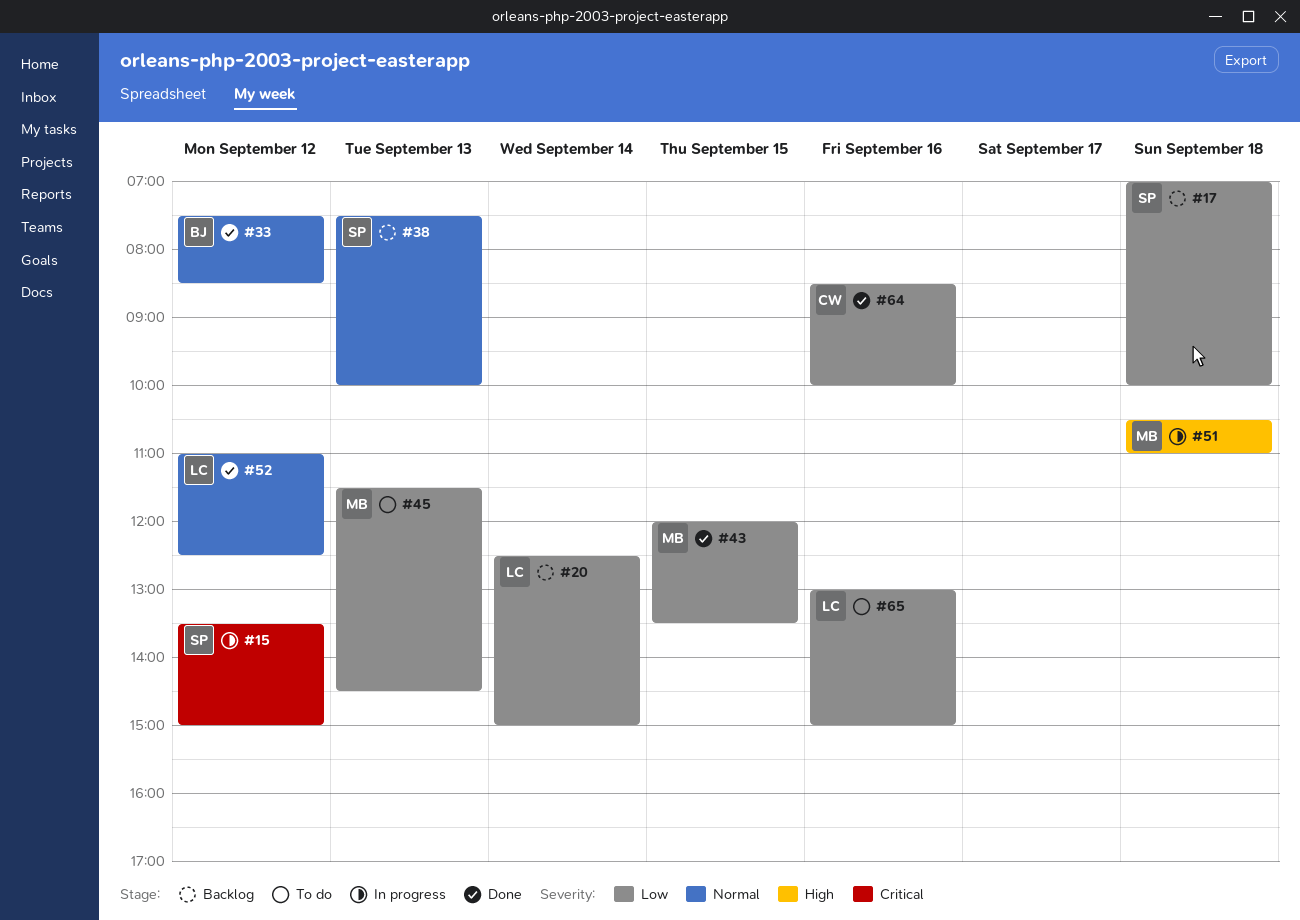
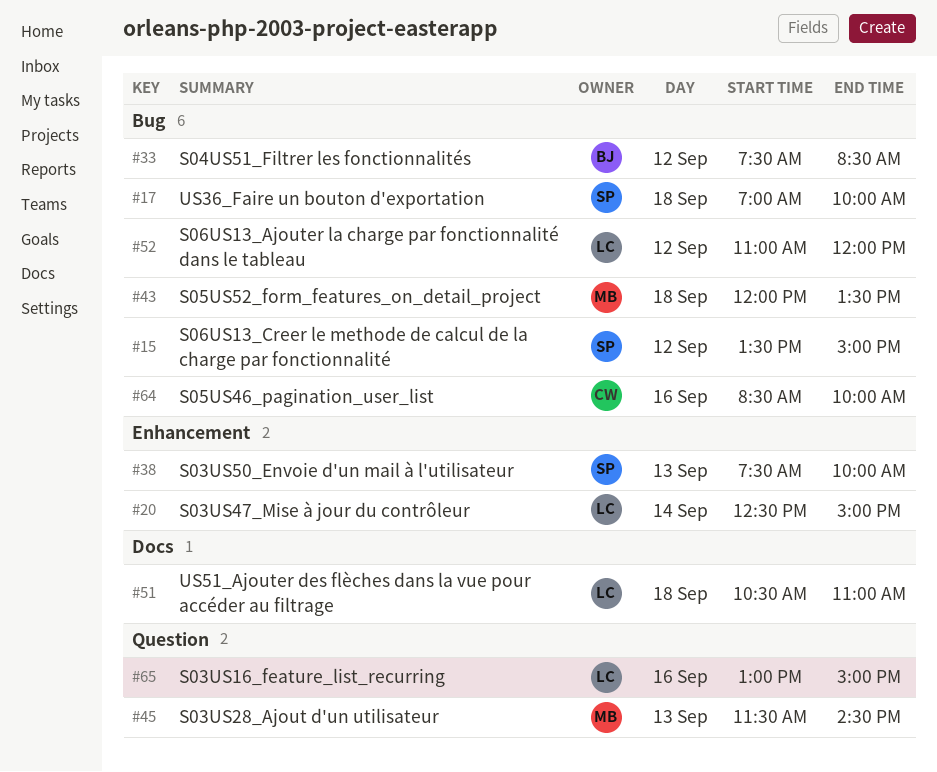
#43, day: Sep 15 -> Sep 18
#51, owner: MB -> LC
#52, ends: 12:30 -> 12:00

